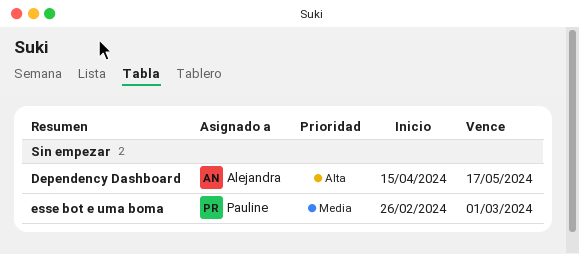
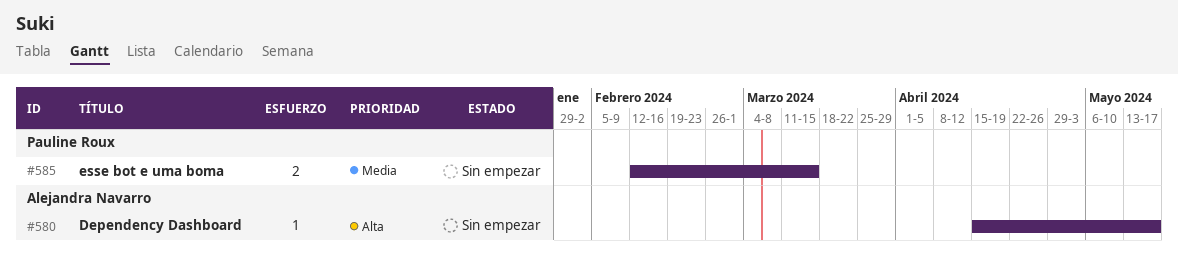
esse bot e uma boma, start: Feb 26 -> Feb 12
esse bot e uma boma, due: Mar 1 -> Mar 15

